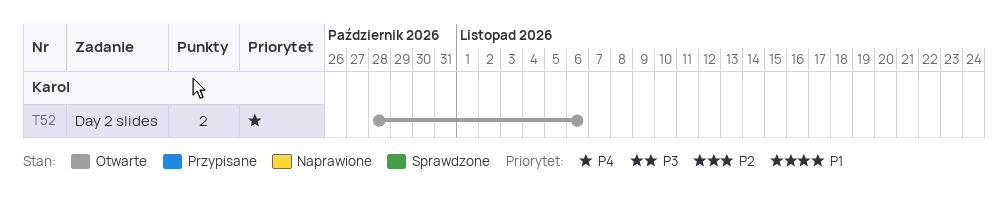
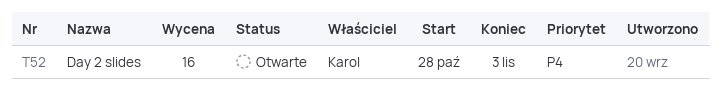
T52, estimate: 2 -> 16
T52, due: Nov 6 -> Nov 3

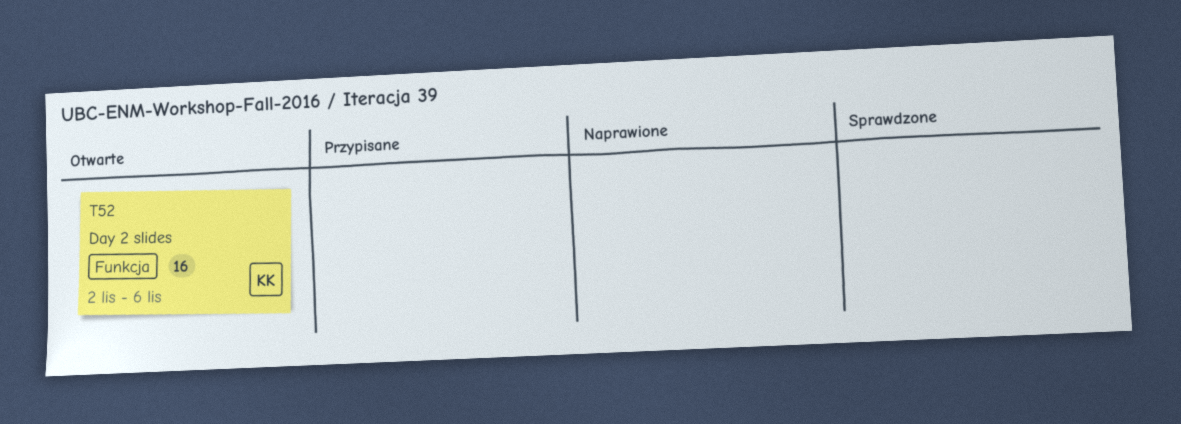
T52, start: Oct 28 -> Nov 2
T52, due: Nov 3 -> Nov 6

